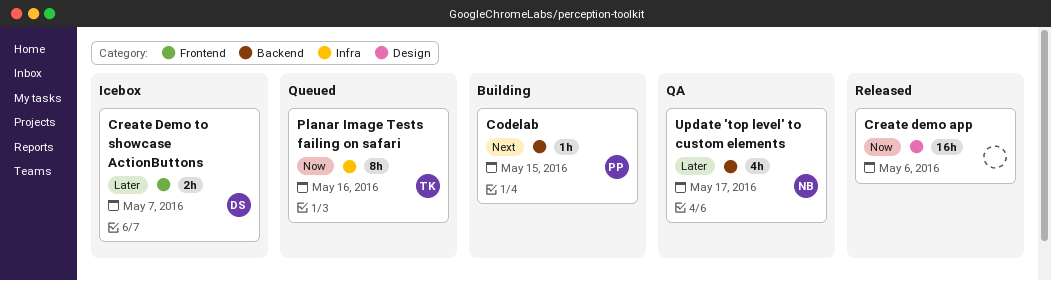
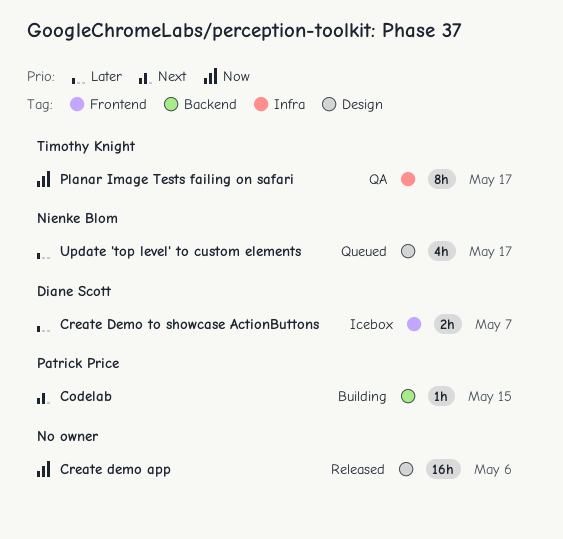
Planar Image Tests failing on safari, status: Queued -> QA
Planar Image Tests failing on safari, due: May 16 -> May 17
Update 'top level' to custom elements, status: QA -> Queued
Update 'top level' to custom elements, label: Backend -> Design

